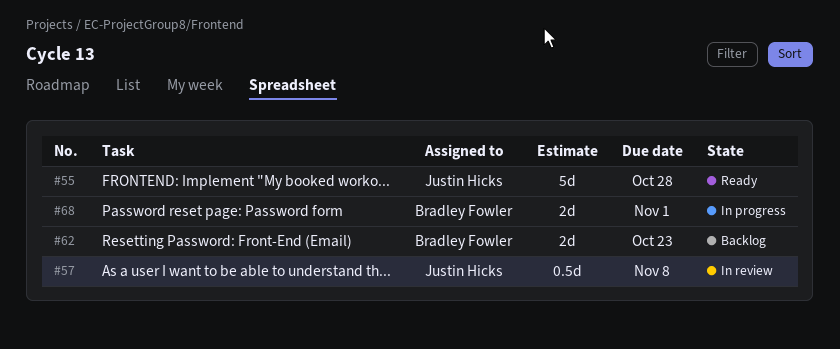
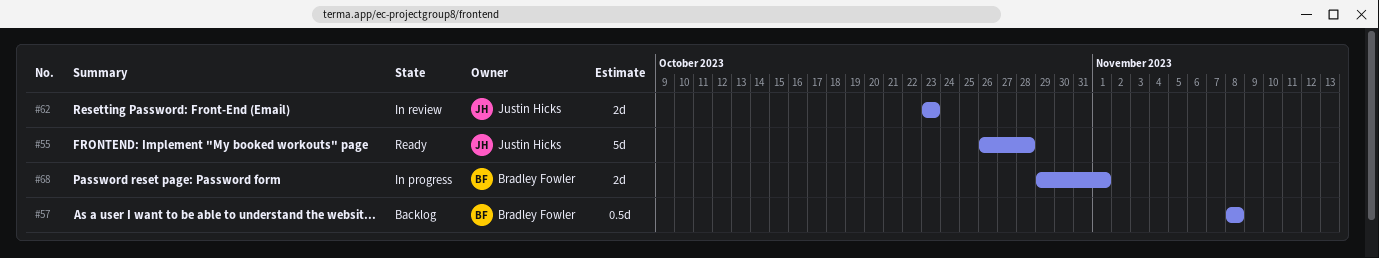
#57, status: In review -> Backlog
#57, owner: Justin Hicks -> Bradley Fowler
#62, status: Backlog -> In review
#62, owner: Bradley Fowler -> Justin Hicks

